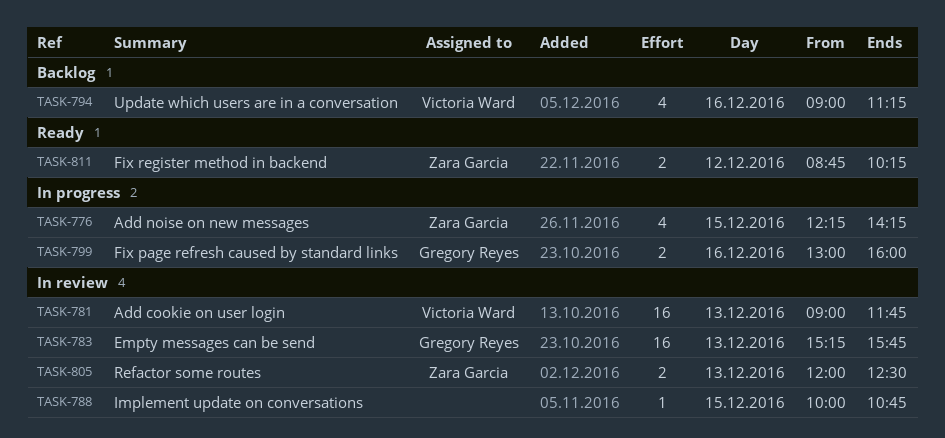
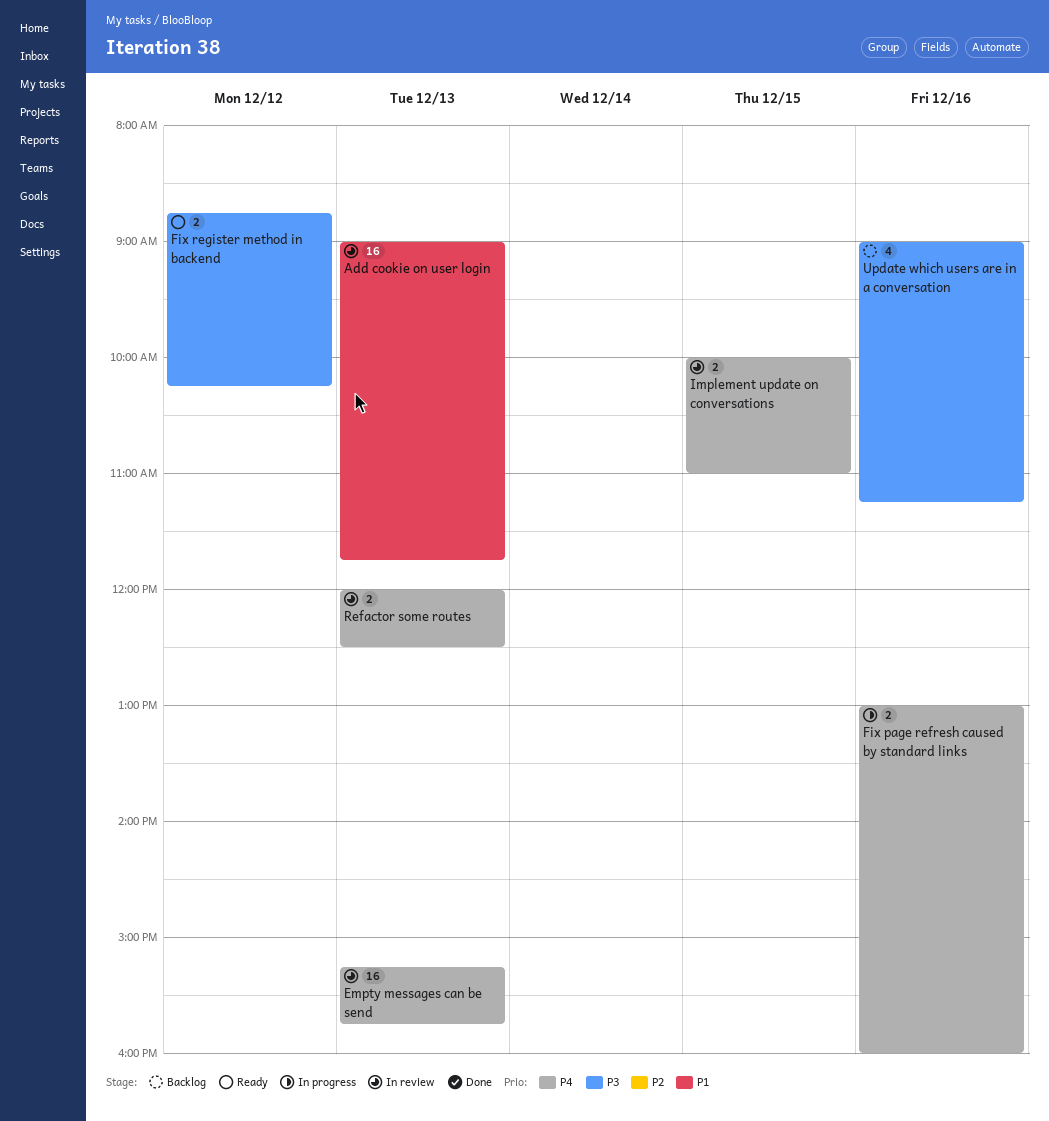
Add noise on new messages: present -> none
Implement update on conversations, estimate: 1 -> 2
Implement update on conversations, ends: 10:45 -> 11:00

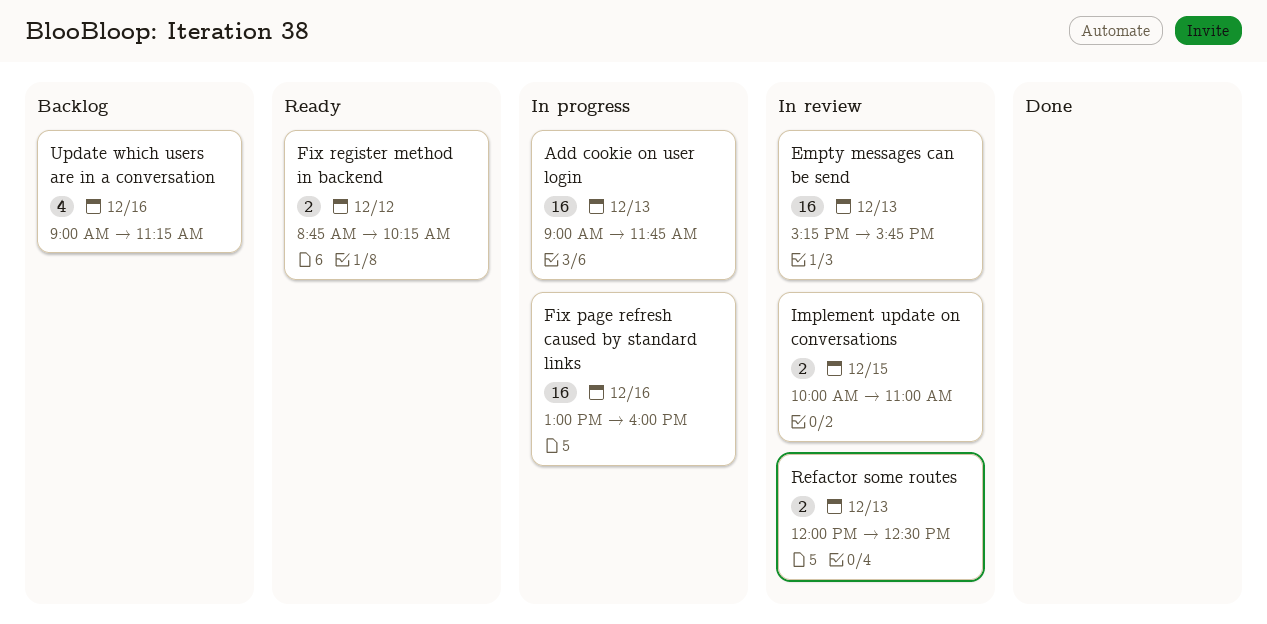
Add cookie on user login, status: In review -> In progress
Fix page refresh caused by standard links, estimate: 2 -> 16

